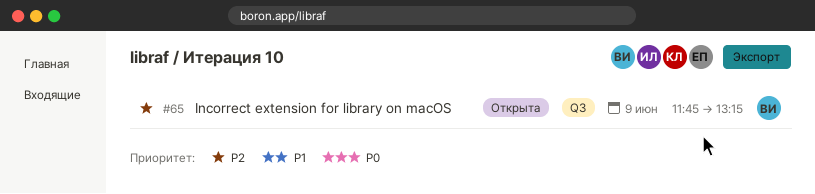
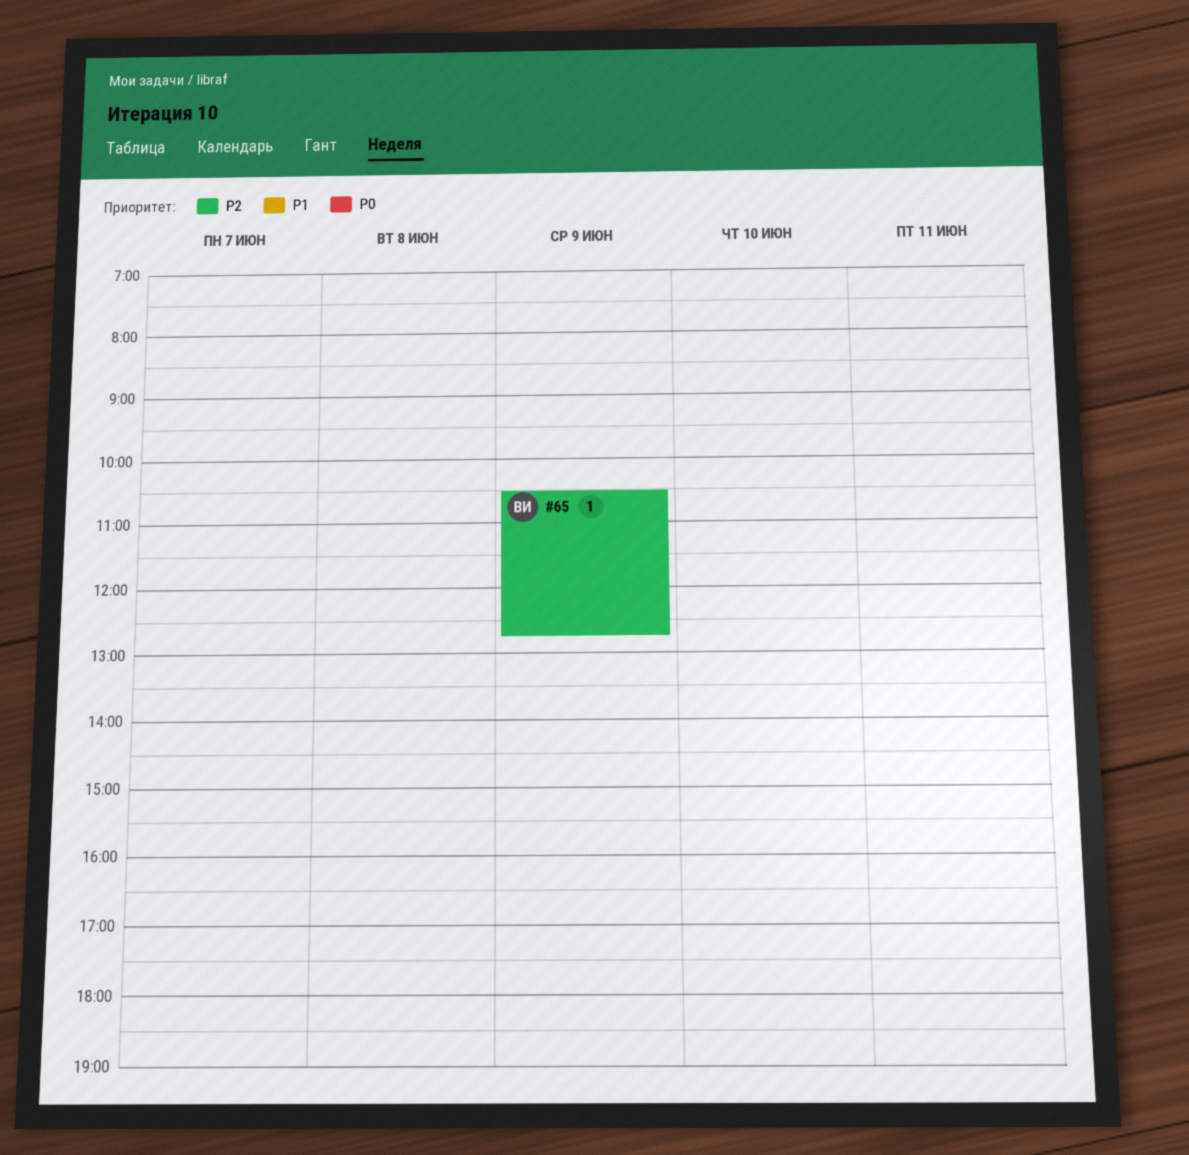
#65, begins: 11:45 -> 10:30
#65, ends: 13:15 -> 12:45

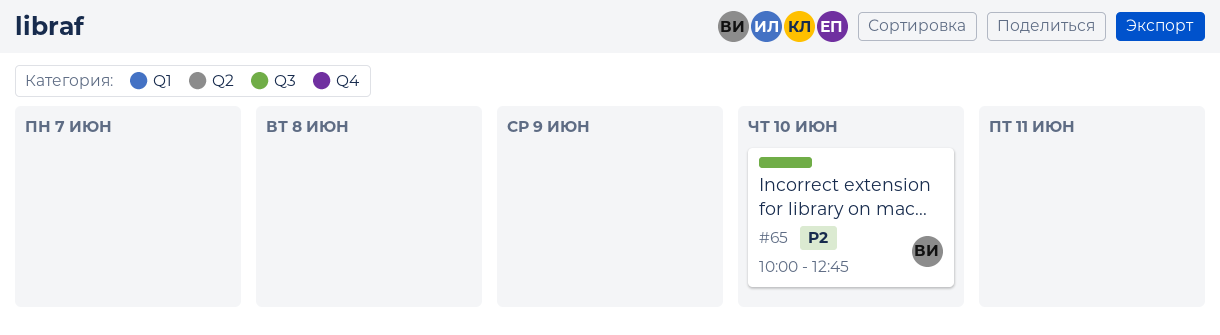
#65, day: Jun 9 -> Jun 10
#65, begins: 10:30 -> 10:00

